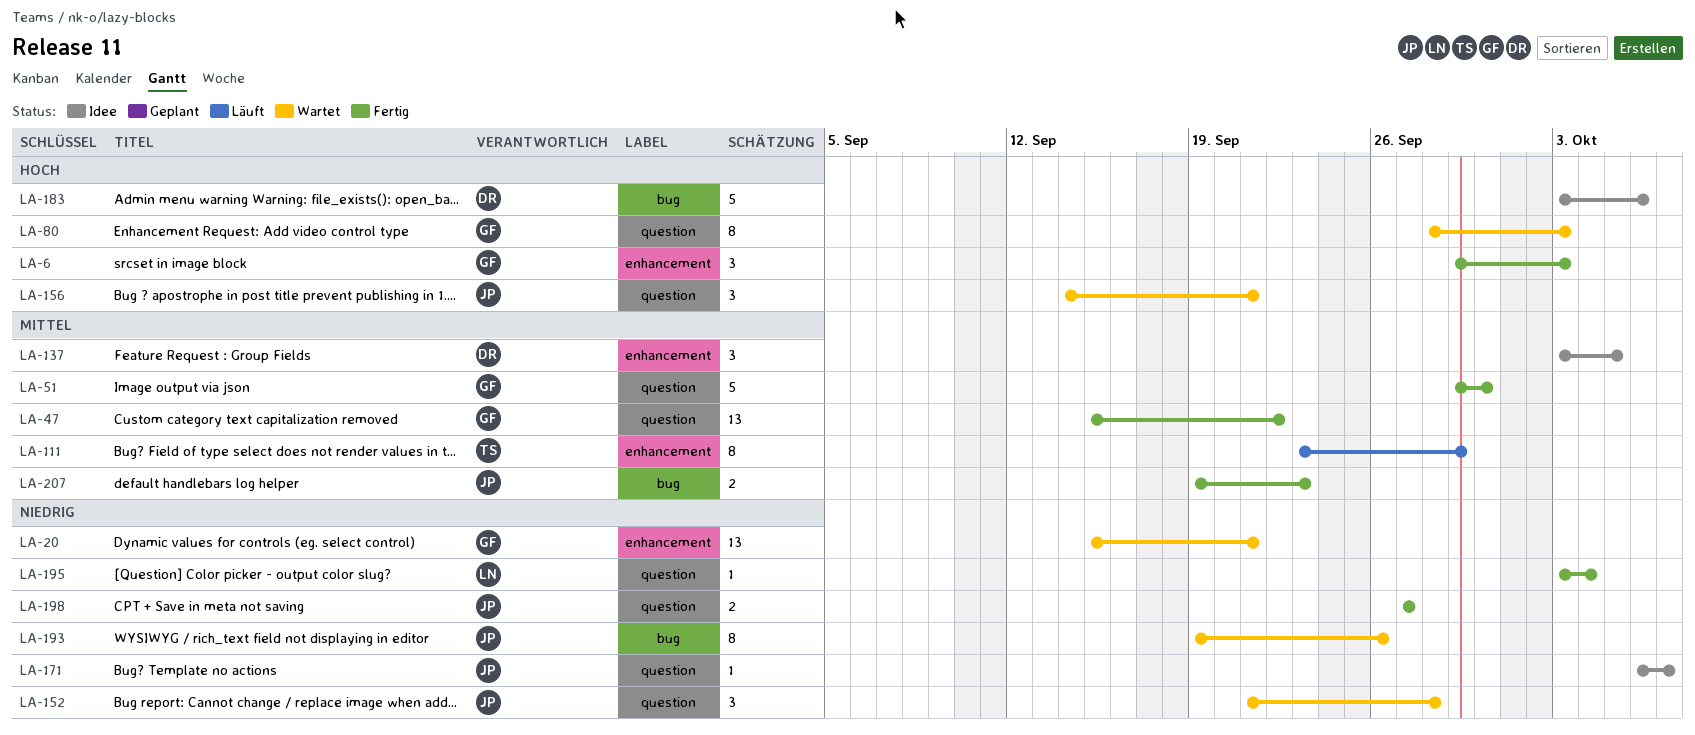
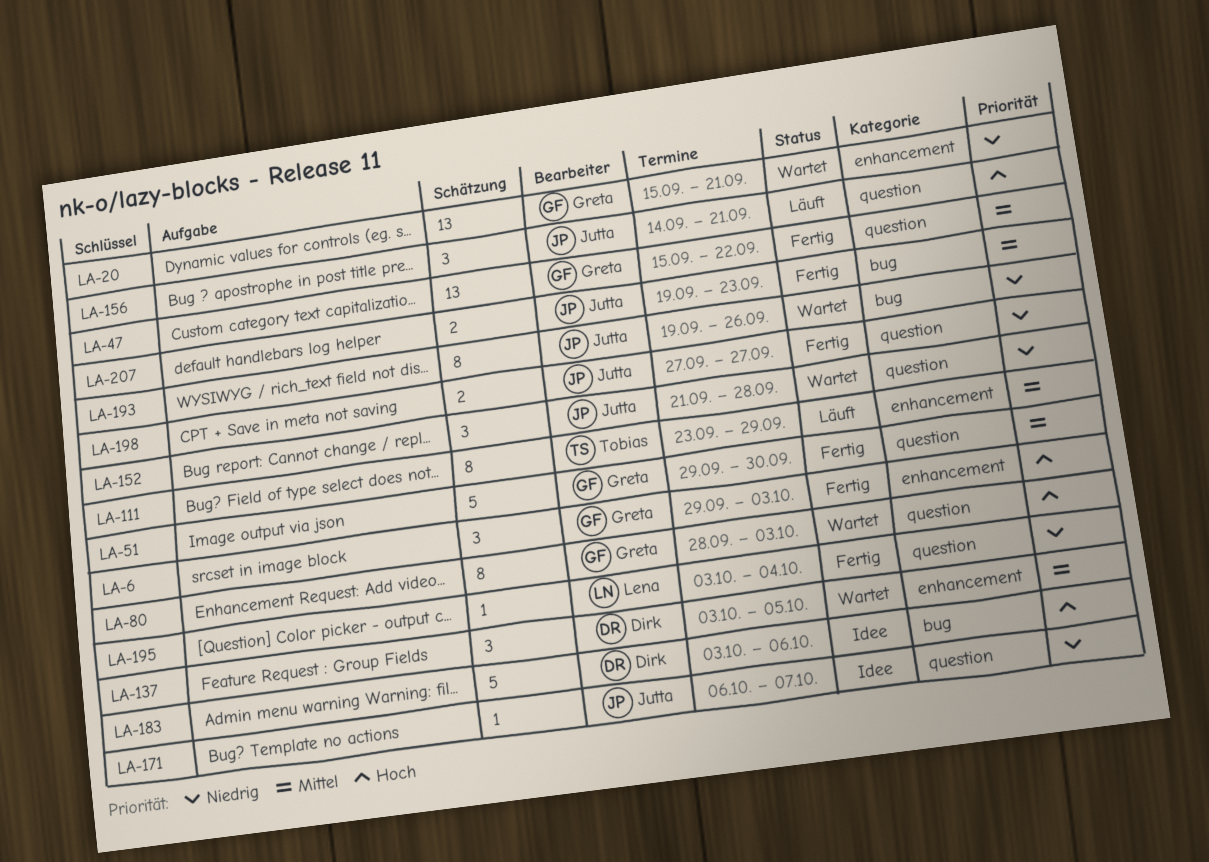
LA-137, status: Idee -> Wartet
LA-156, status: Wartet -> Läuft

